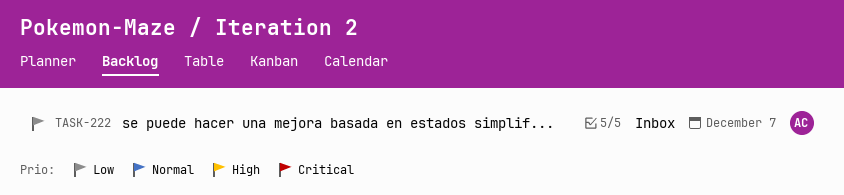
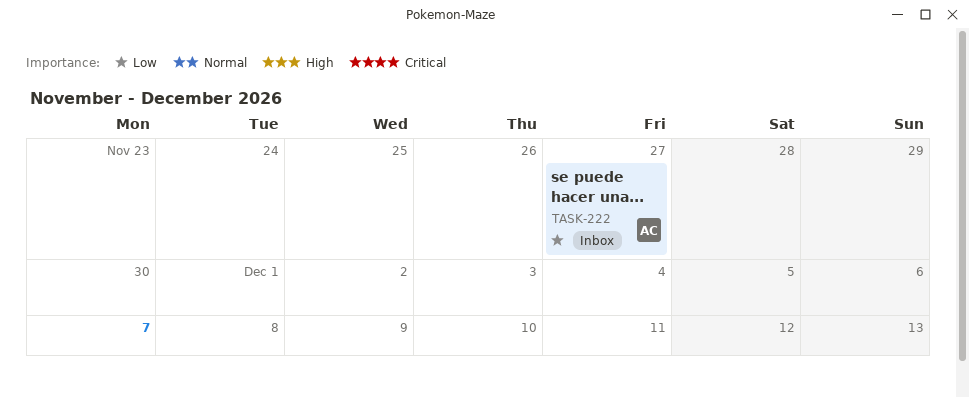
TASK-222, due: Dec 7 -> Nov 27

